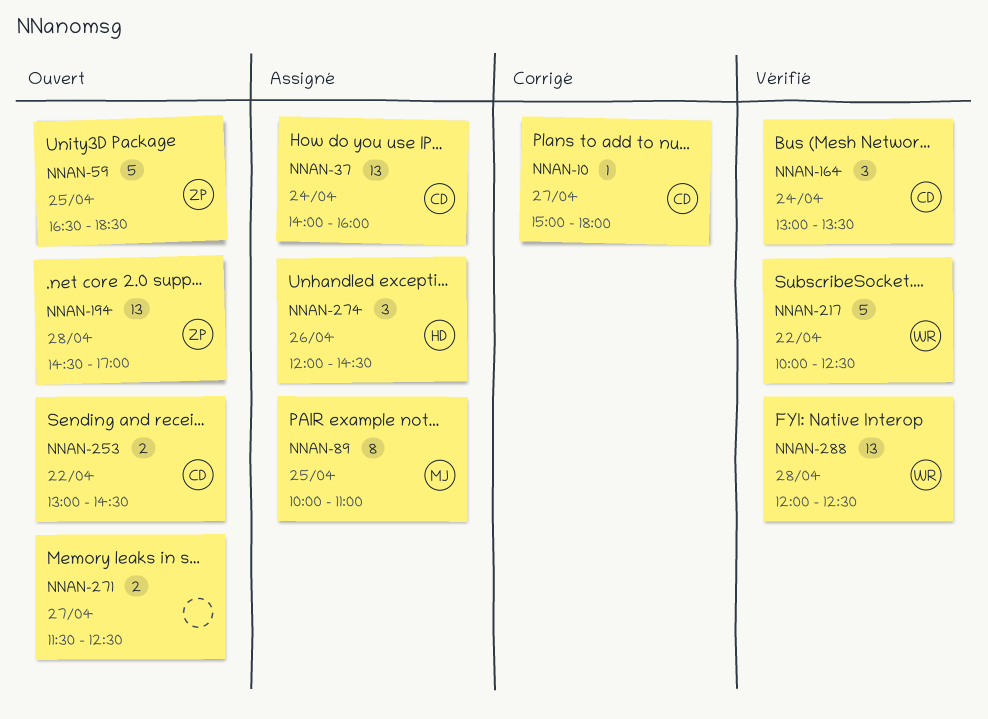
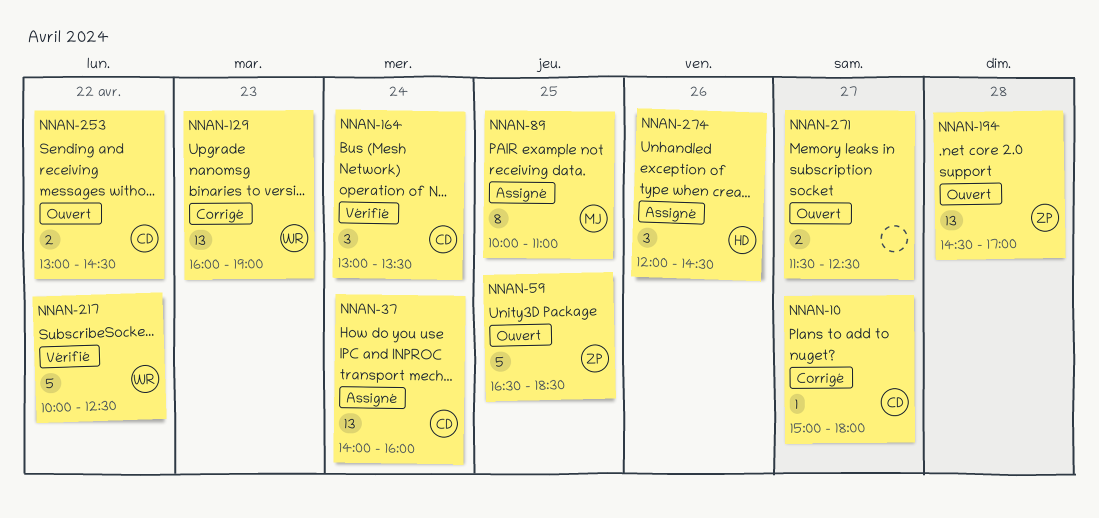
NNAN-129: none -> present
NNAN-288: present -> none

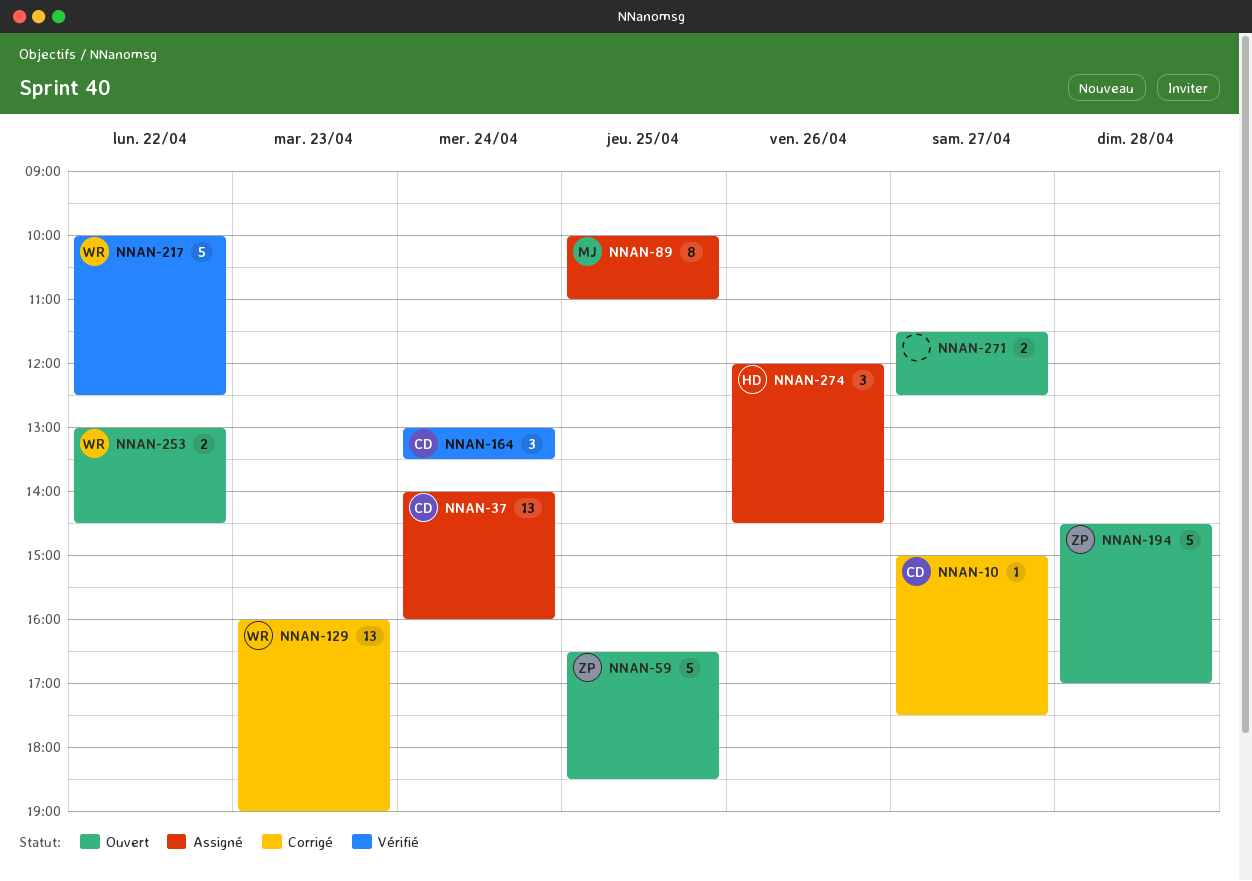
NNAN-10, ends: 18:00 -> 17:30
NNAN-194, estimate: 13 -> 5
NNAN-253, owner: CD -> WR

